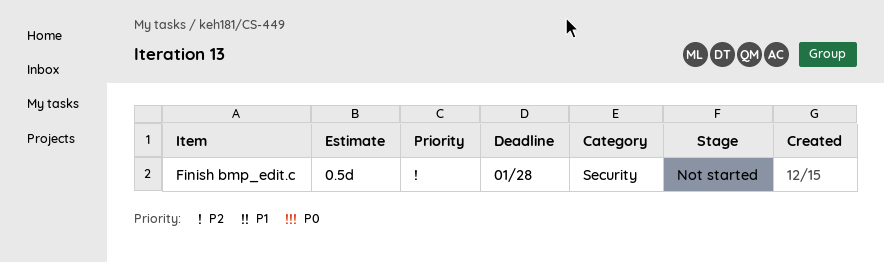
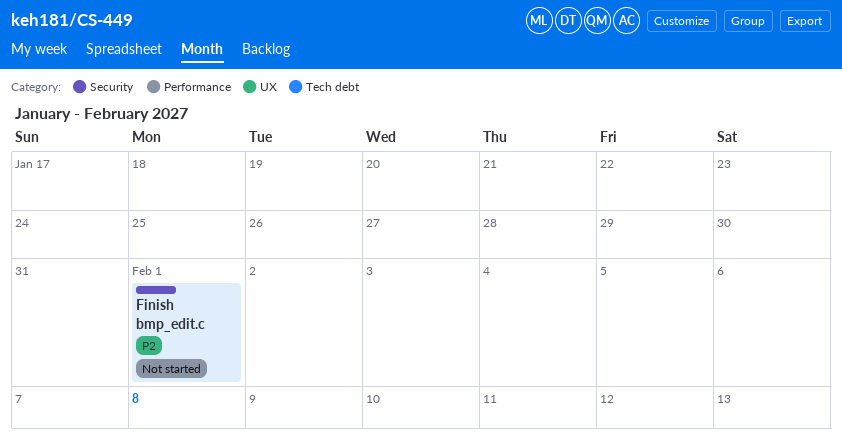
Finish bmp_edit.c, due: Jan 28 -> Feb 1

